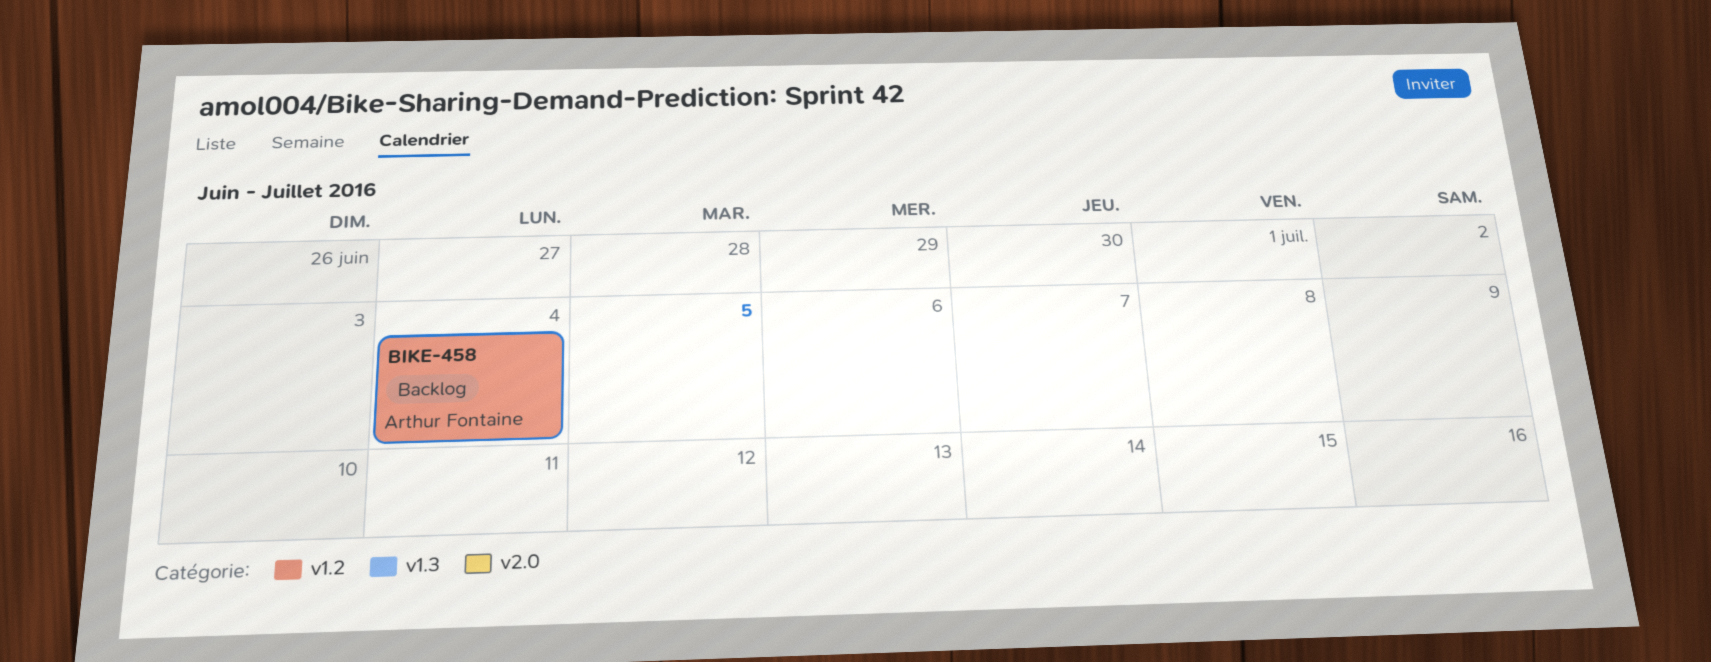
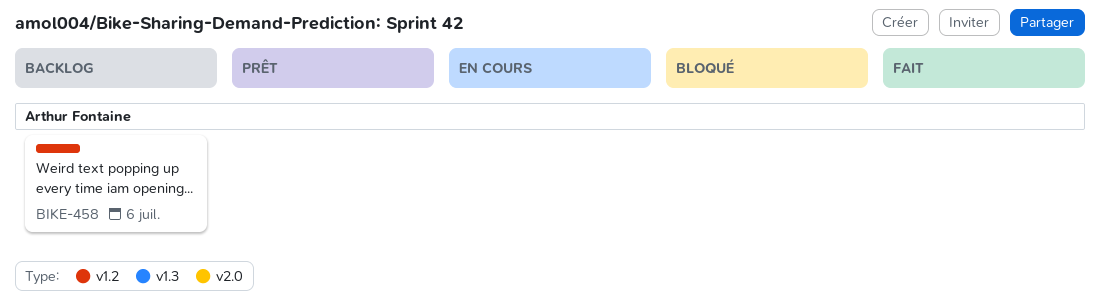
BIKE-458, due: Jul 4 -> Jul 6

